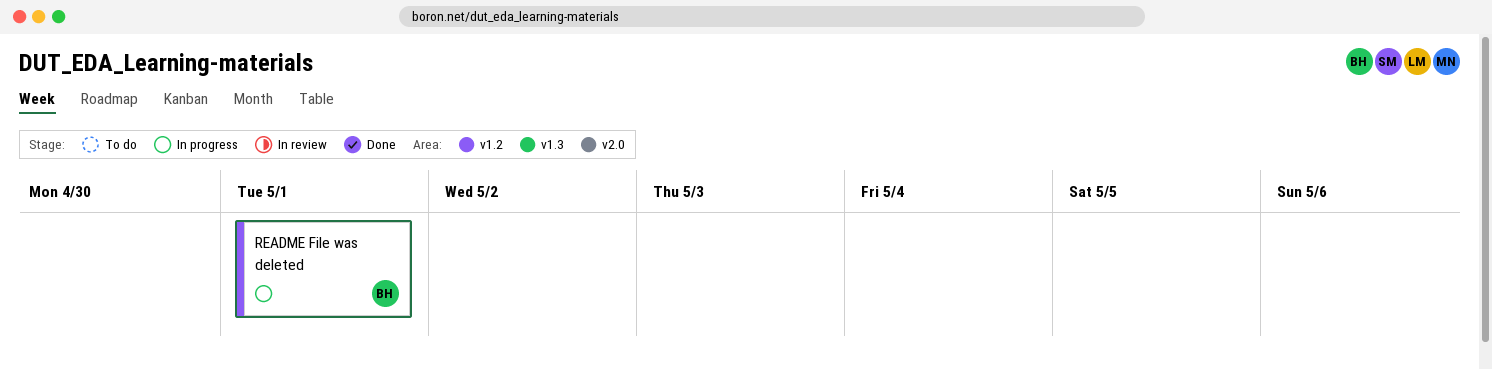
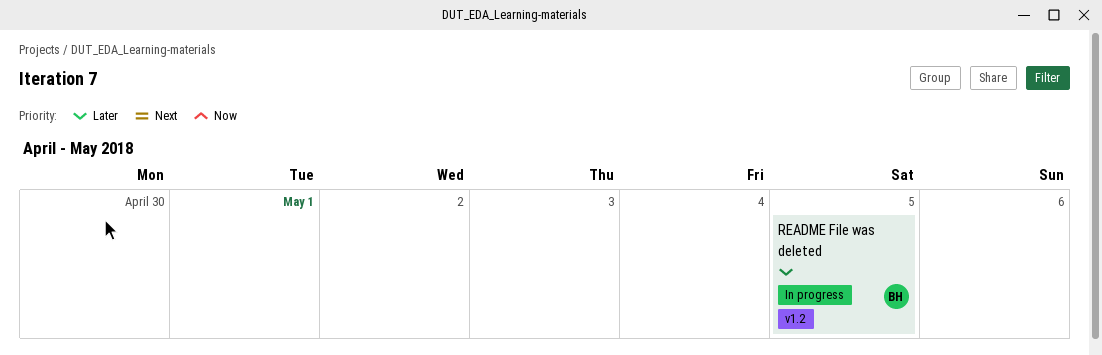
README File was deleted, due: May 1 -> May 5

